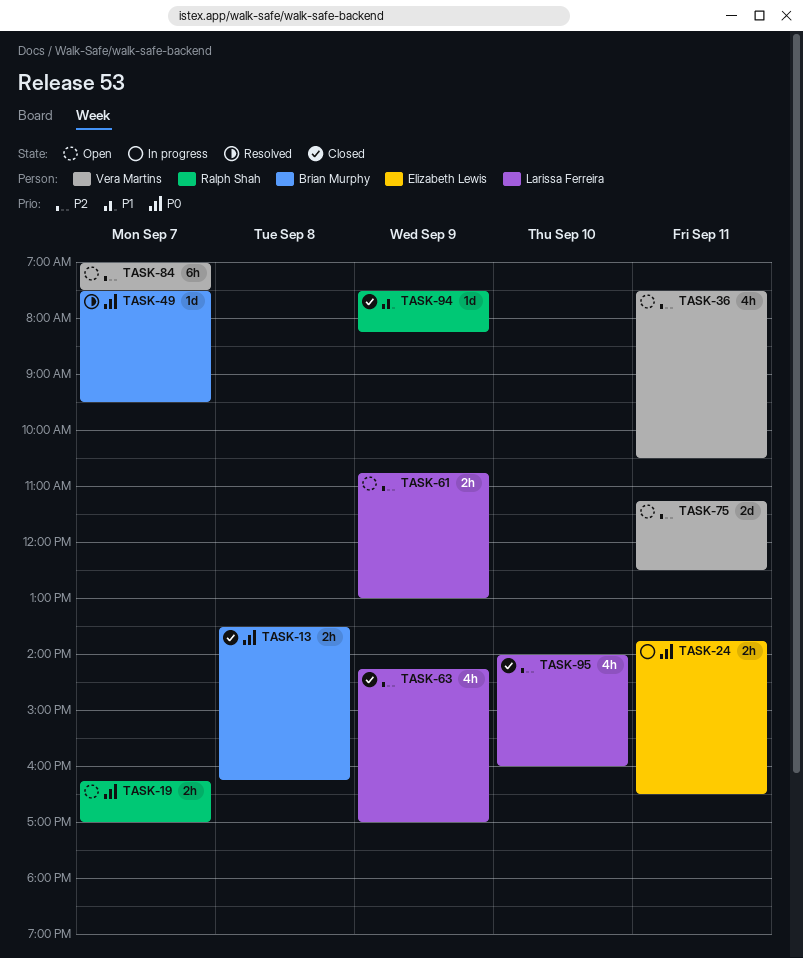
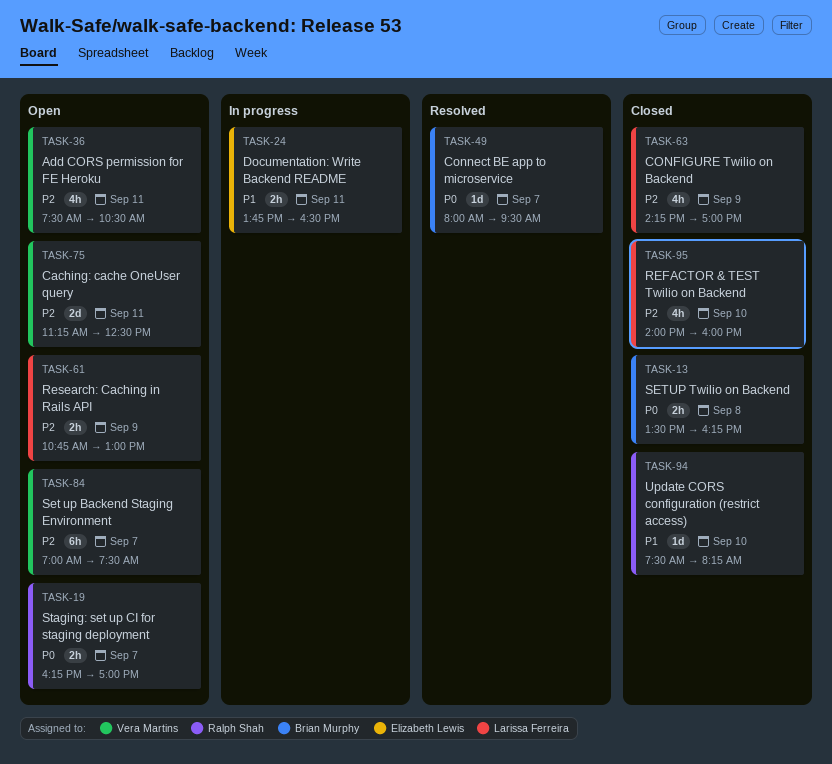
TASK-24, priority: P0 -> P1
TASK-49, begins: 07:30 -> 08:00
TASK-94, day: Sep 9 -> Sep 10

